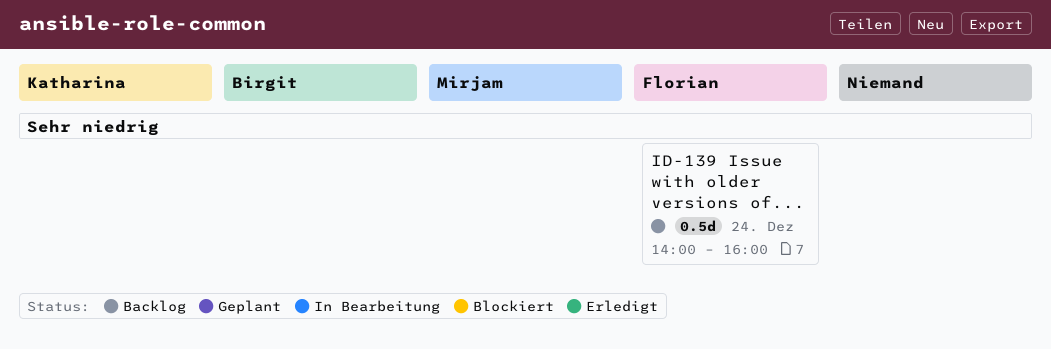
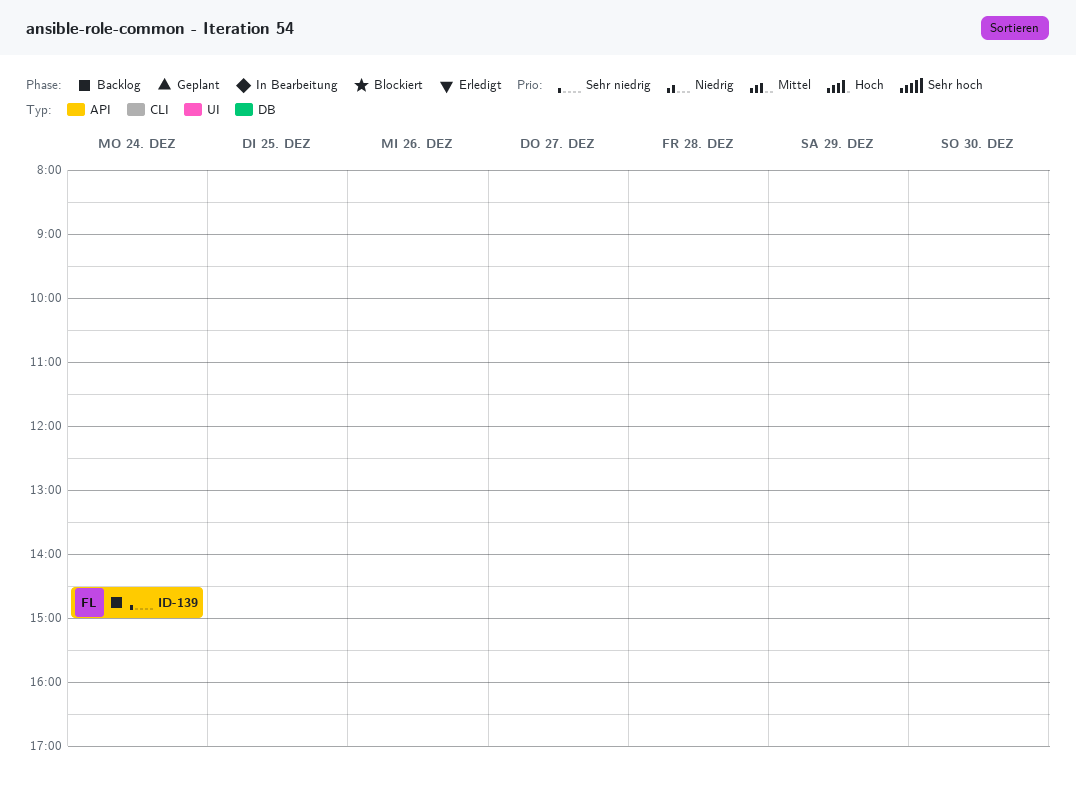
ID-139, begins: 14:00 -> 14:30
ID-139, ends: 16:00 -> 15:00

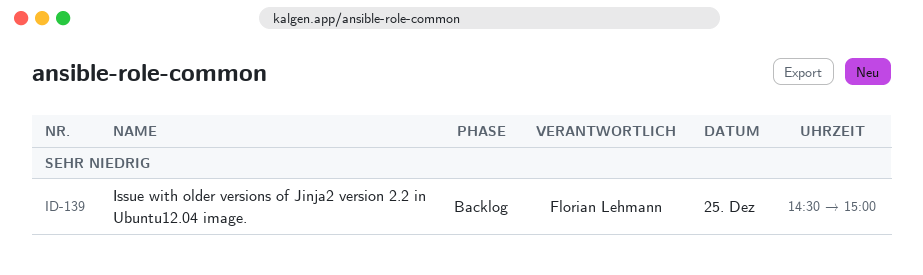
ID-139, day: Dec 24 -> Dec 25

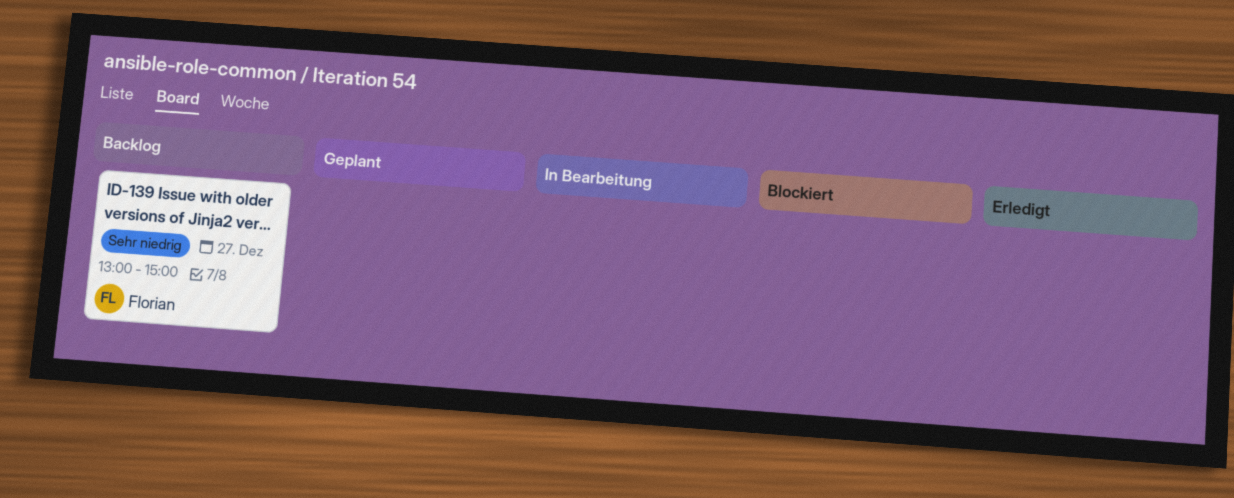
ID-139, day: Dec 25 -> Dec 27
ID-139, begins: 14:30 -> 13:00

